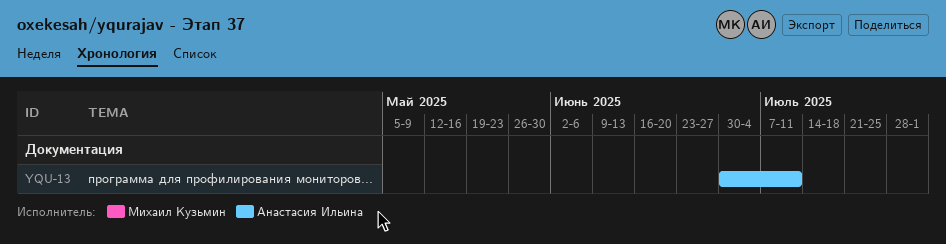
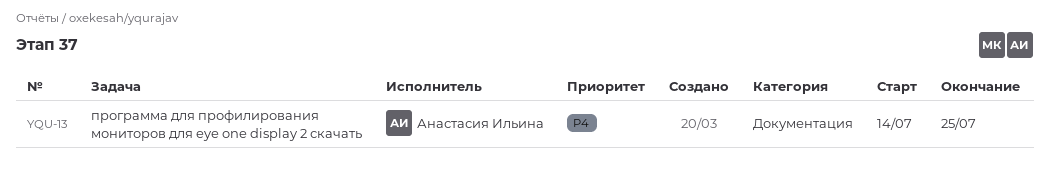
YQU-13, start: Jun 30 -> Jul 14
YQU-13, due: Jul 11 -> Jul 25

